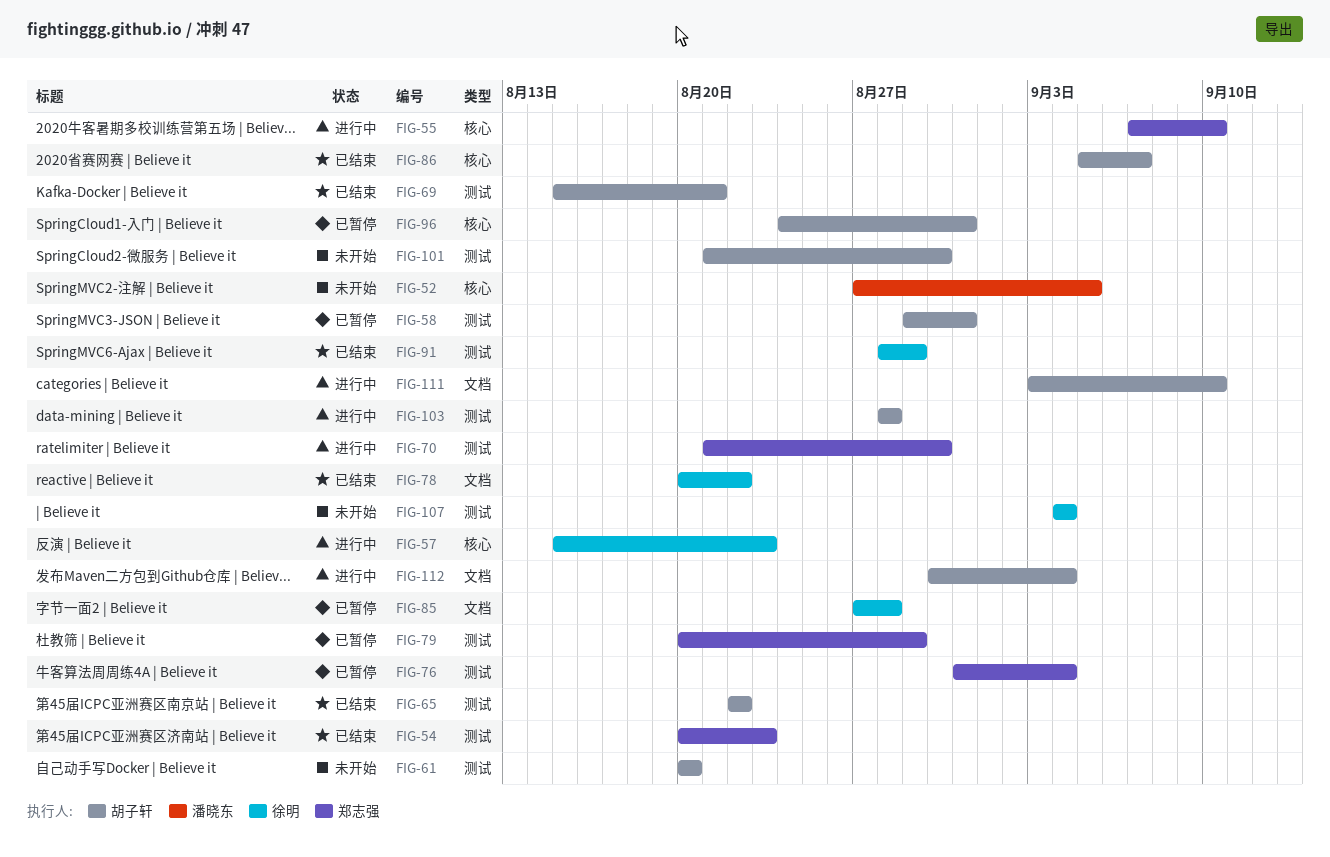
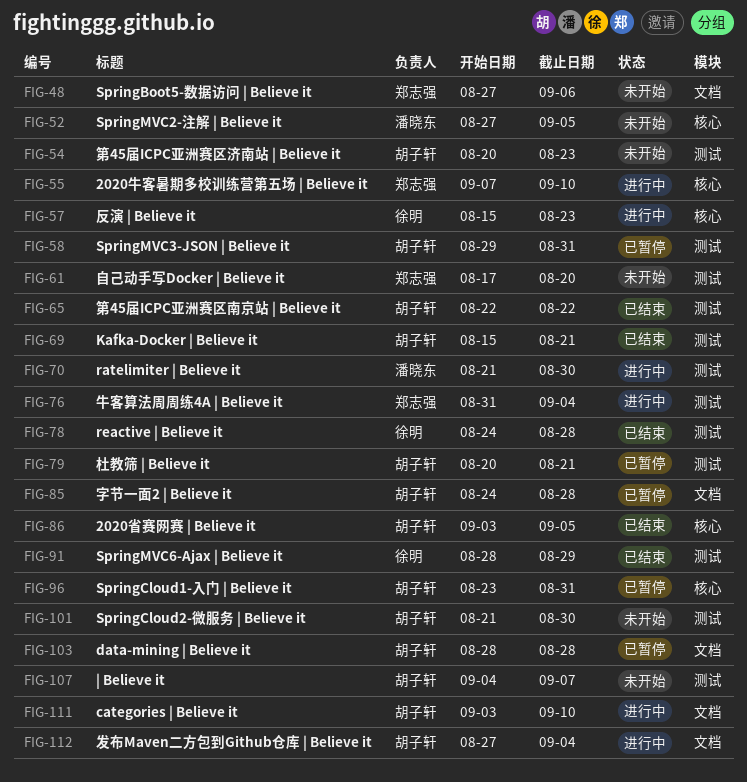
FIG-48: none -> present
FIG-54, status: 已结束 -> 未开始
FIG-54, owner: 郑志强 -> 胡子轩
FIG-61, owner: 胡子轩 -> 郑志强
FIG-61, start: Aug 20 -> Aug 17
FIG-70, owner: 郑志强 -> 潘晓东
FIG-76, status: 已暂停 -> 进行中
FIG-78, label: 文档 -> 测试
FIG-78, start: Aug 20 -> Aug 24
FIG-78, due: Aug 22 -> Aug 28
FIG-79, owner: 郑志强 -> 胡子轩
FIG-79, due: Aug 29 -> Aug 21
FIG-85, owner: 徐明 -> 胡子轩
FIG-85, start: Aug 27 -> Aug 24
FIG-86, start: Sep 5 -> Sep 3
FIG-86, due: Sep 7 -> Sep 5
FIG-96, start: Aug 24 -> Aug 23
FIG-103, status: 进行中 -> 已暂停
FIG-103, label: 测试 -> 文档
FIG-107, owner: 徐明 -> 胡子轩
FIG-107, due: Sep 4 -> Sep 7
FIG-112, start: Aug 30 -> Aug 27

